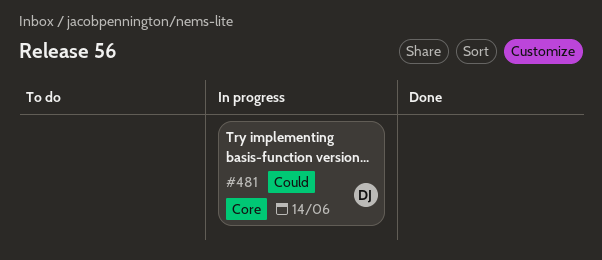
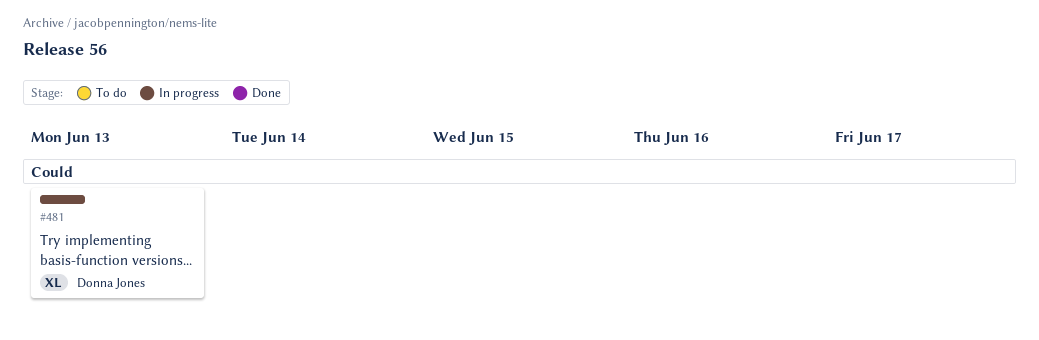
#481, due: Jun 14 -> Jun 13

